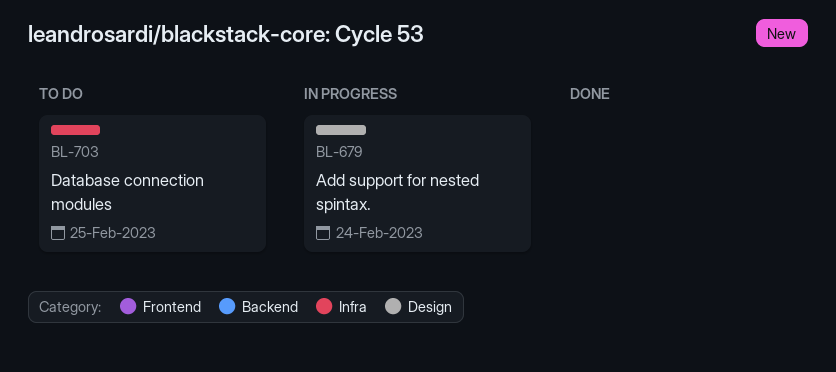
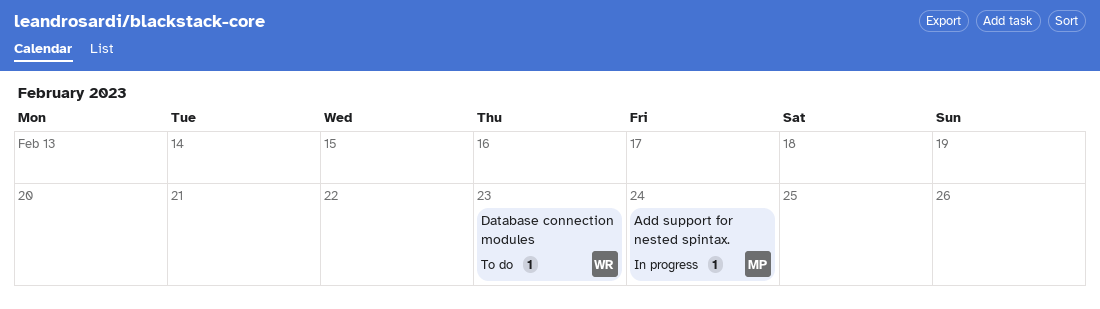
Database connection modules, due: Feb 25 -> Feb 23

